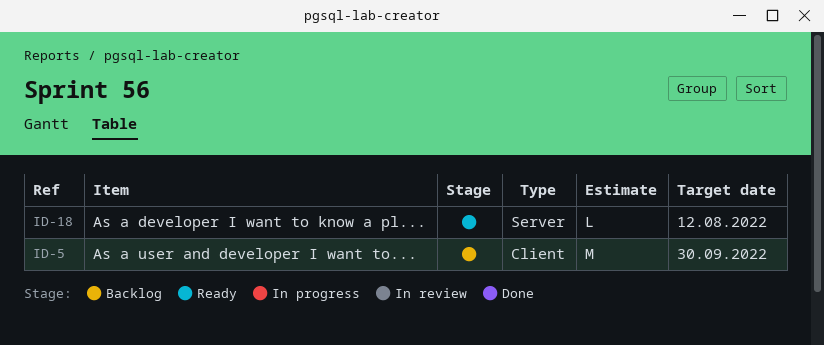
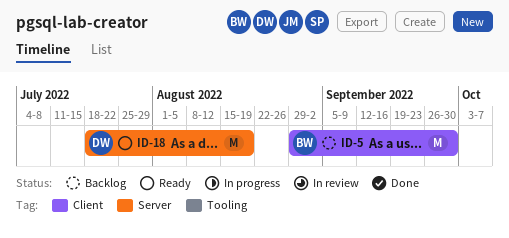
ID-18, estimate: L -> M
ID-18, due: Aug 12 -> Aug 19

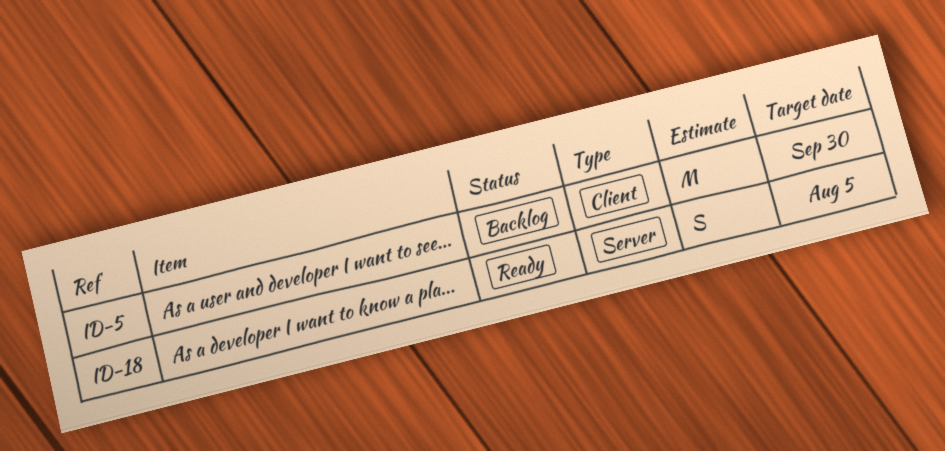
ID-18, estimate: M -> S
ID-18, due: Aug 19 -> Aug 5

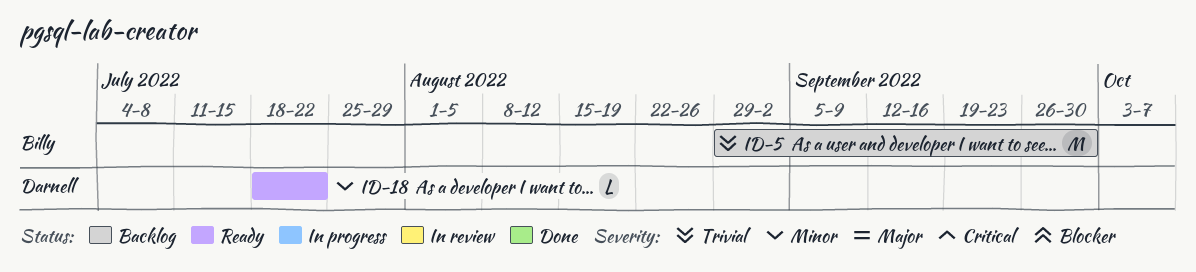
ID-18, estimate: S -> L
ID-18, due: Aug 5 -> Jul 22

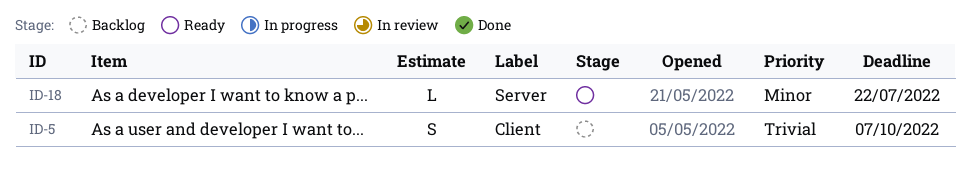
ID-5, estimate: M -> S
ID-5, due: Sep 30 -> Oct 7

